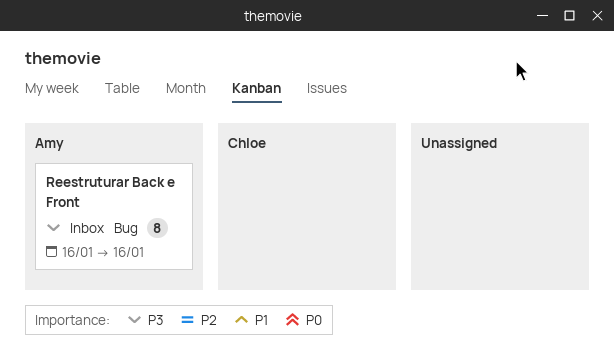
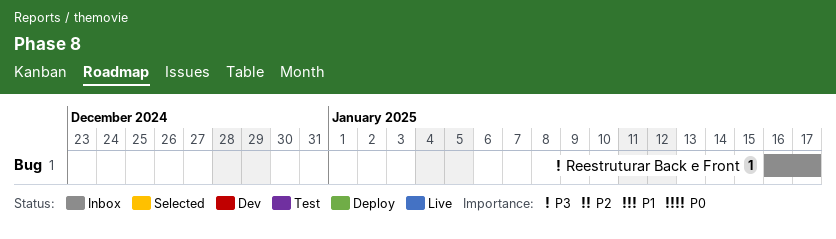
Reestruturar Back e Front, estimate: 8 -> 1
Reestruturar Back e Front, due: Jan 16 -> Jan 17

